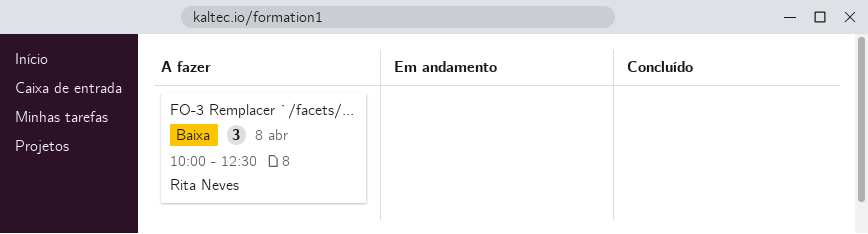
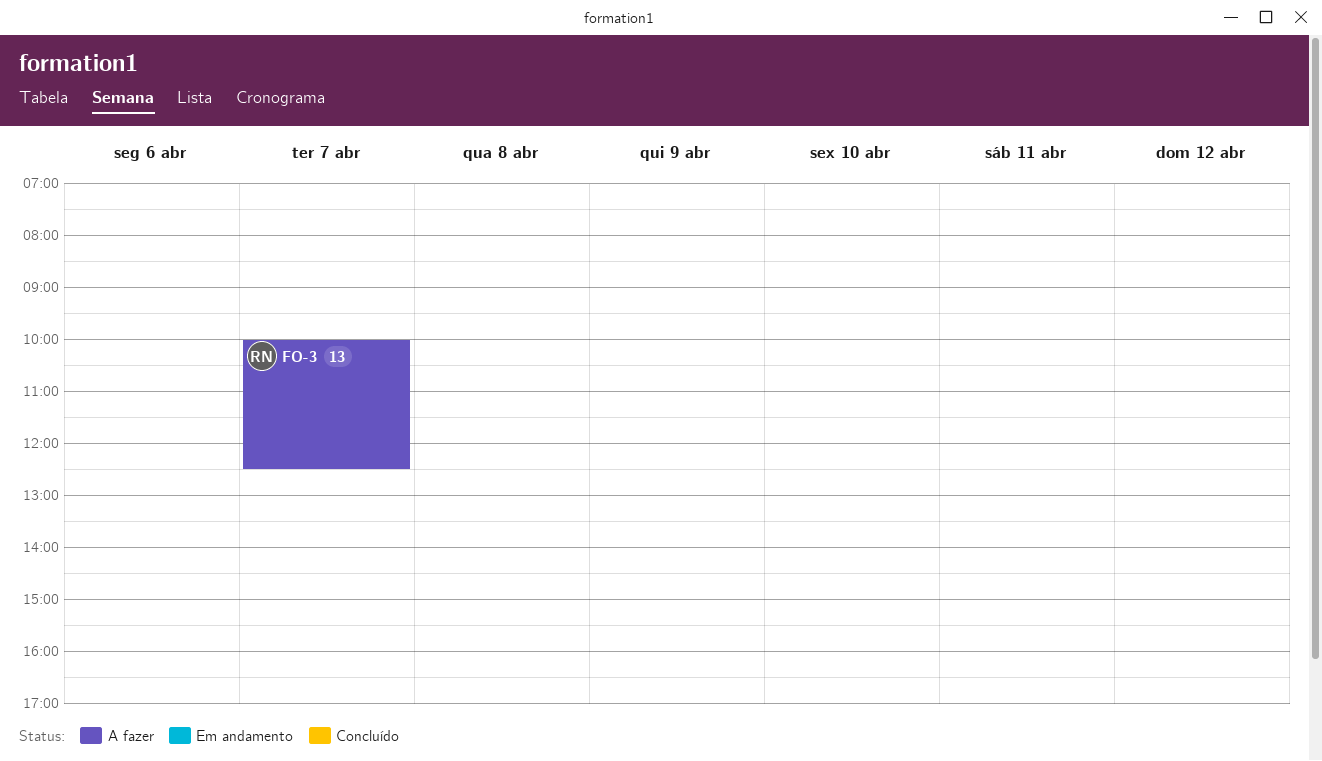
FO-3, estimate: 3 -> 13
FO-3, day: Apr 8 -> Apr 7

